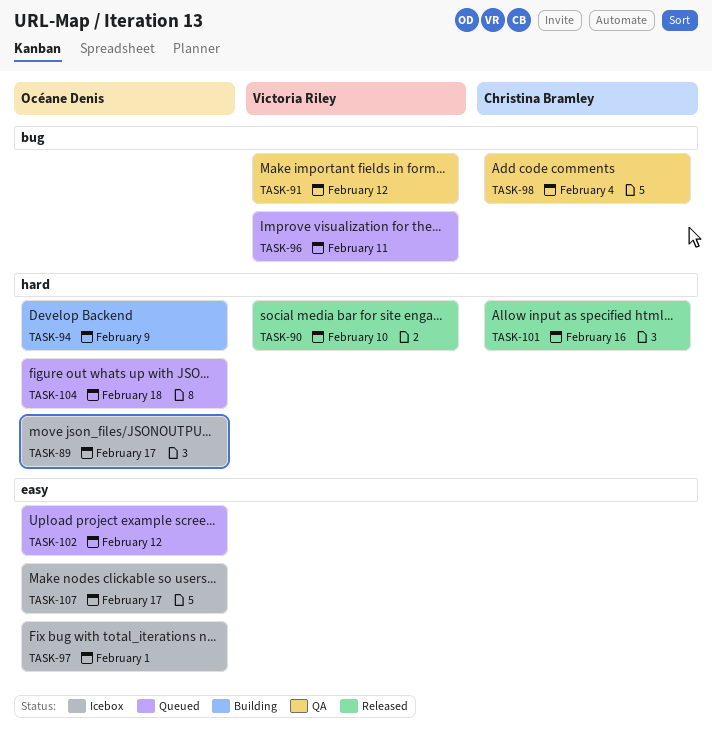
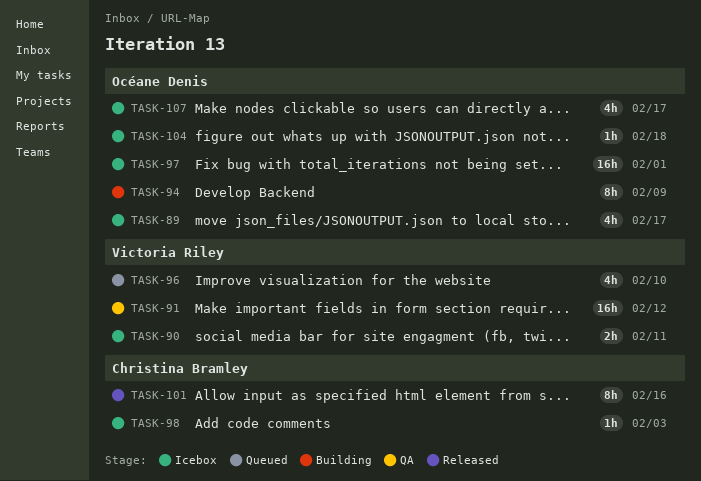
TASK-90, status: Released -> Icebox
TASK-90, due: Feb 10 -> Feb 11
TASK-96, due: Feb 11 -> Feb 10
TASK-98, status: QA -> Icebox
TASK-98, due: Feb 4 -> Feb 3
TASK-102: present -> none
TASK-104, status: Queued -> Icebox

